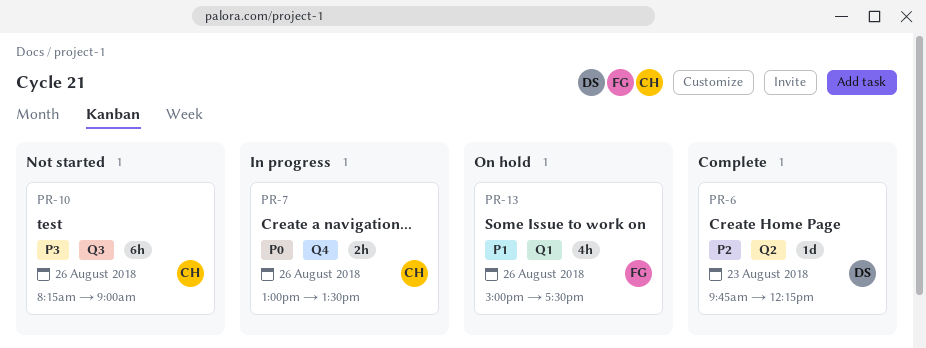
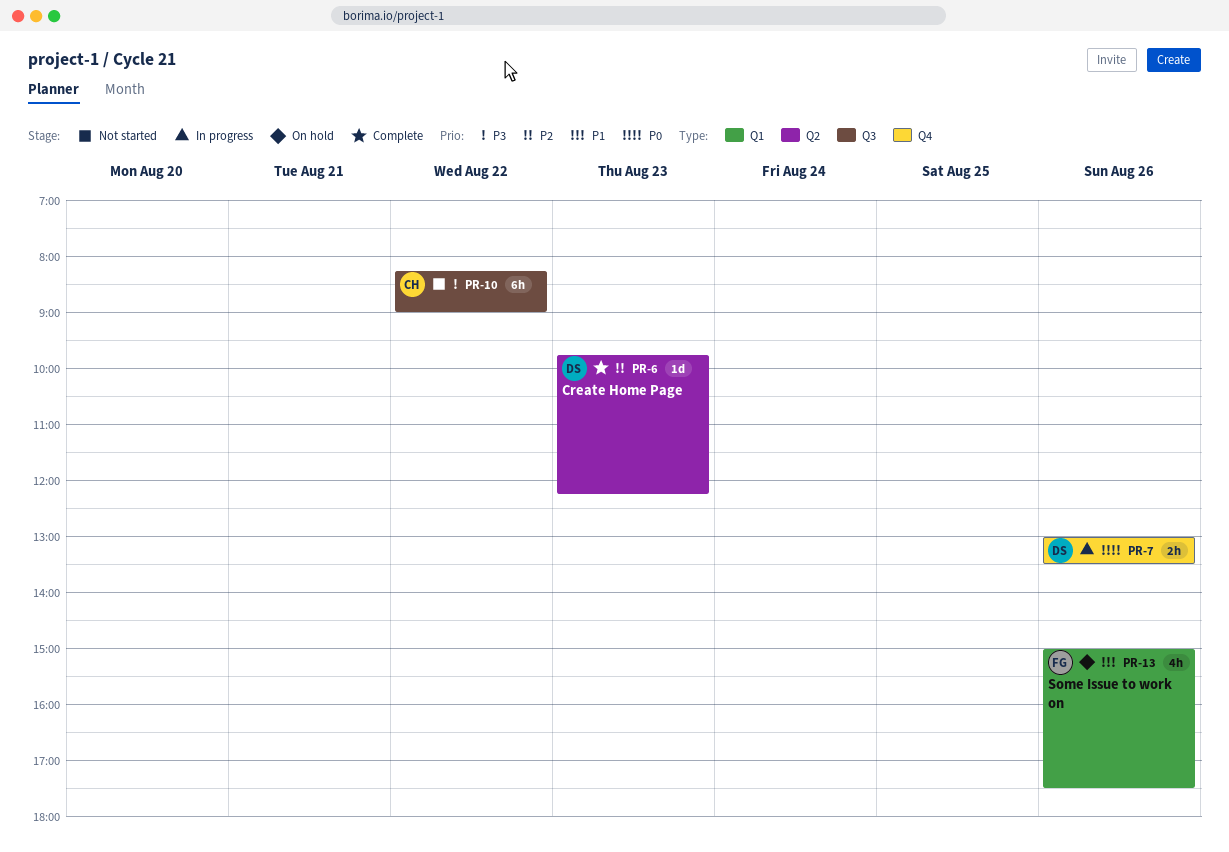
PR-7, owner: CH -> DS
PR-10, day: Aug 26 -> Aug 22

